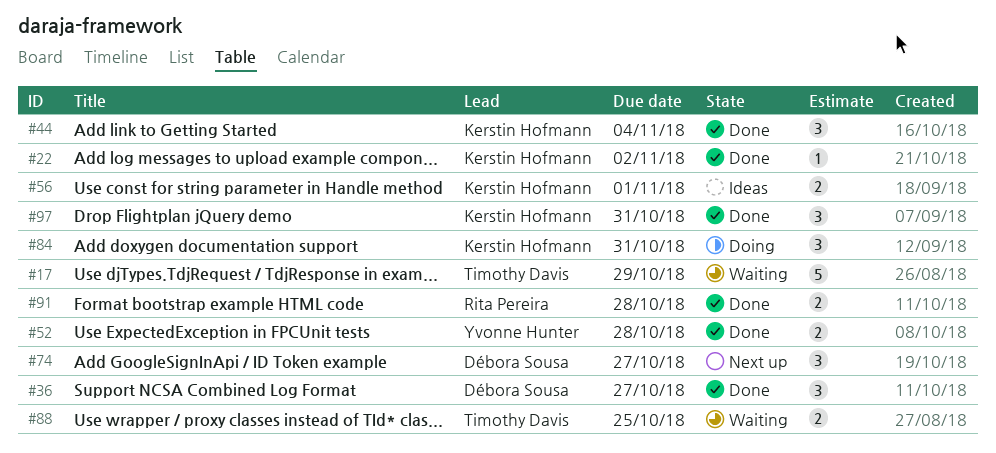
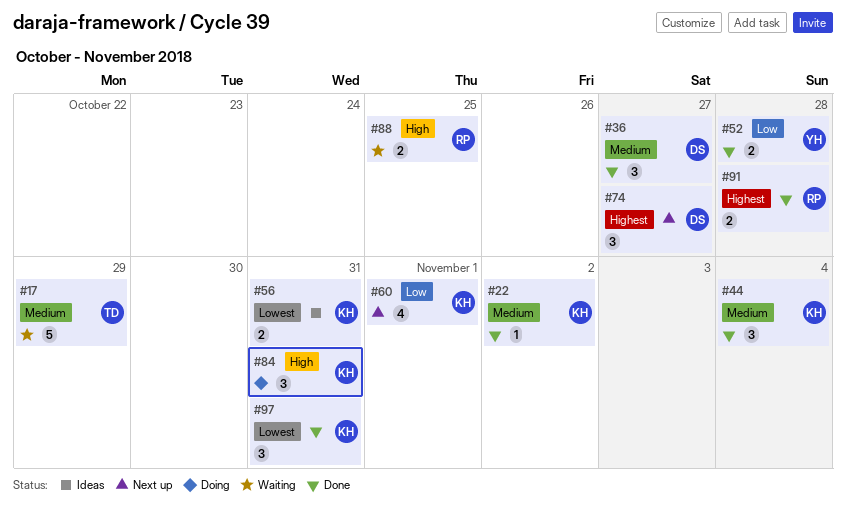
#56, due: Nov 1 -> Oct 31
#60: none -> present
#88, owner: Timothy Davis -> Rita Pereira

